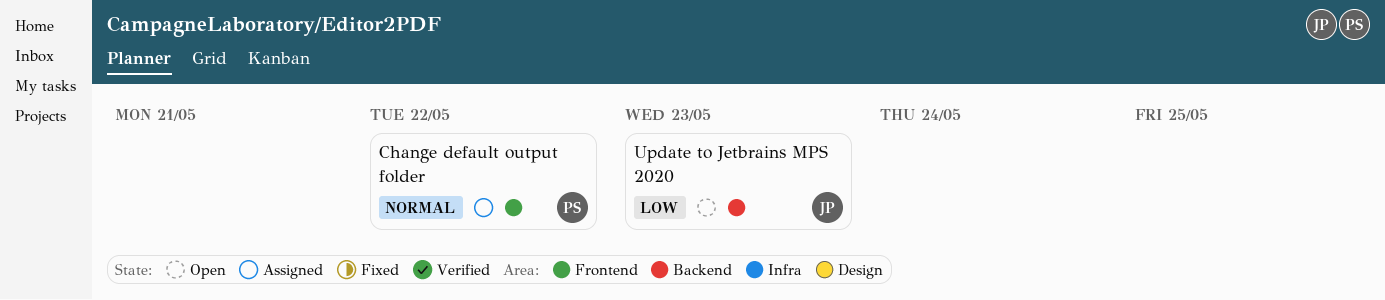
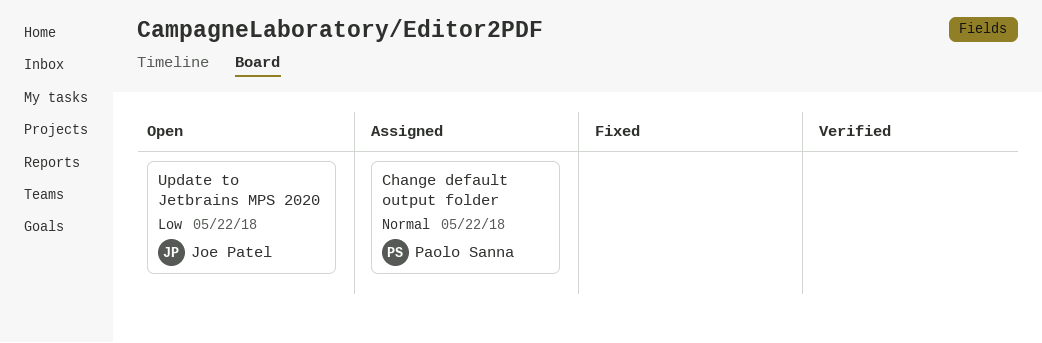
Update to Jetbrains MPS 2020, due: May 23 -> May 22

